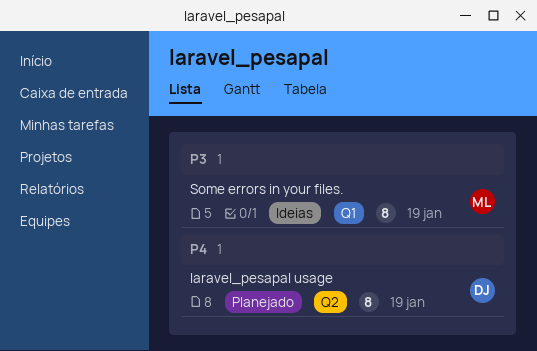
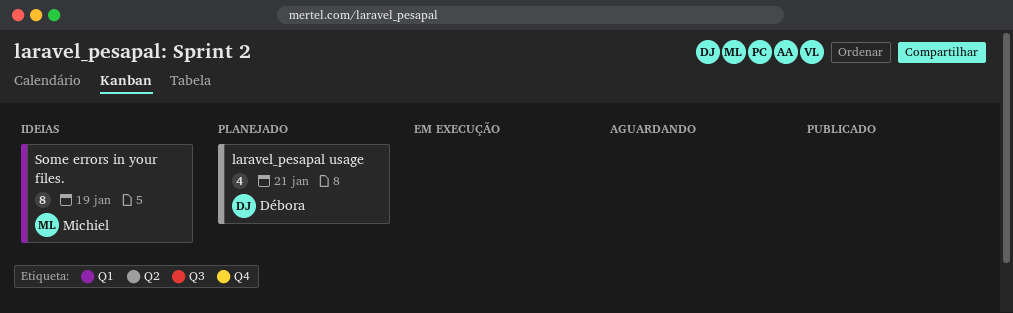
laravel_pesapal usage, estimate: 8 -> 4
laravel_pesapal usage, due: Jan 19 -> Jan 21

